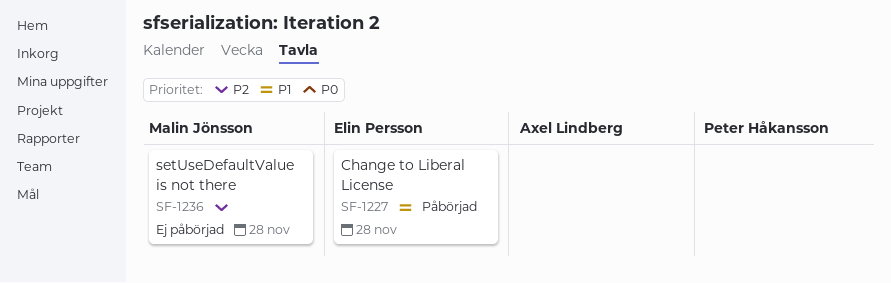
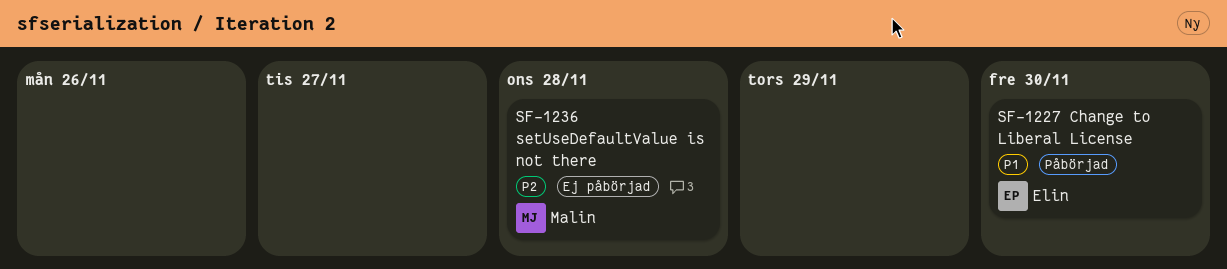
SF-1227, due: Nov 28 -> Nov 30

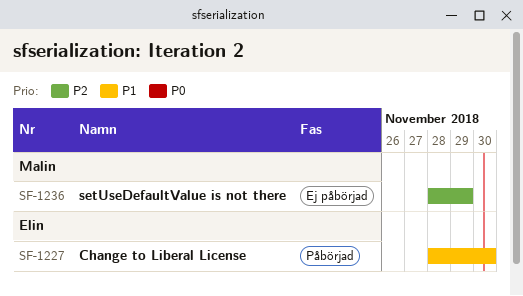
SF-1236, due: Nov 28 -> Nov 29

